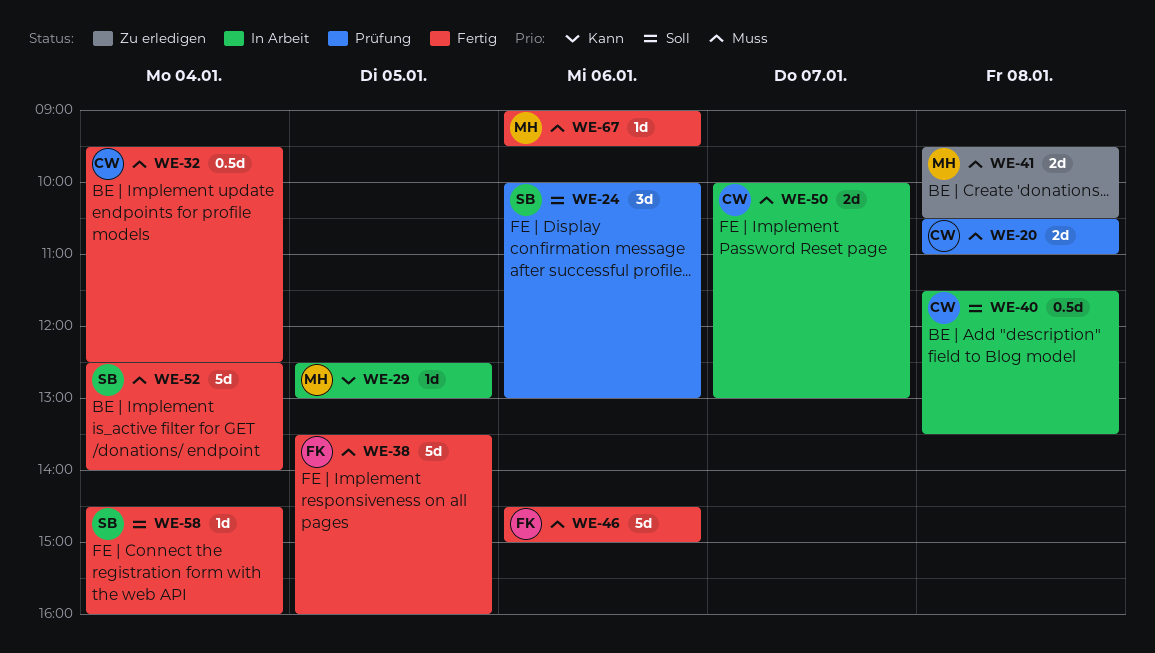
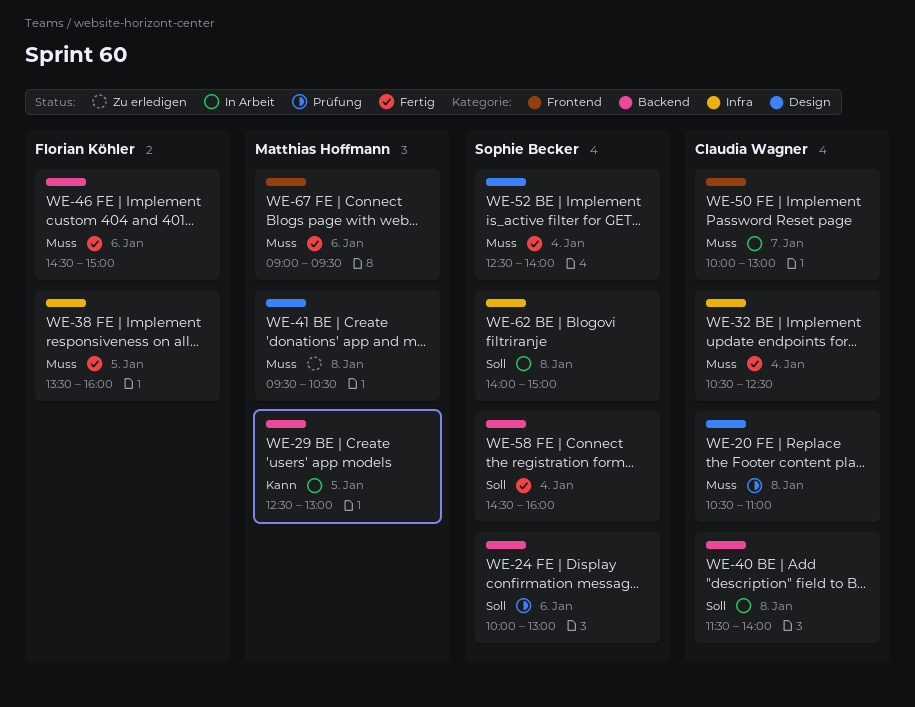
WE-32, begins: 09:30 -> 10:30
WE-40, ends: 13:30 -> 14:00
WE-62: none -> present

